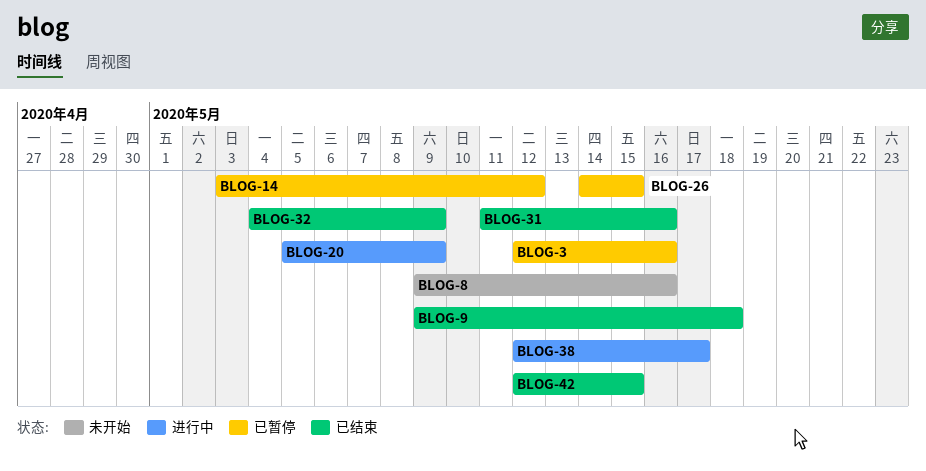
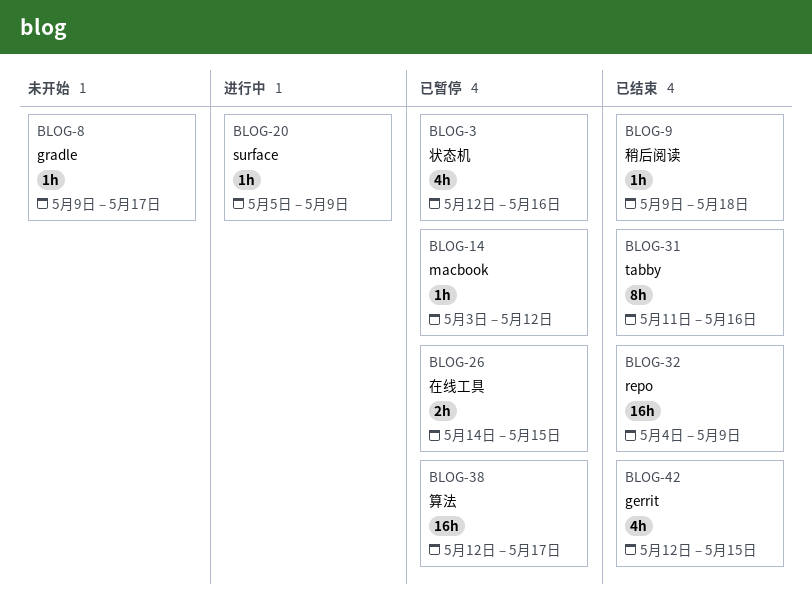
BLOG-8, due: May 16 -> May 17
BLOG-38, status: 进行中 -> 已暂停

